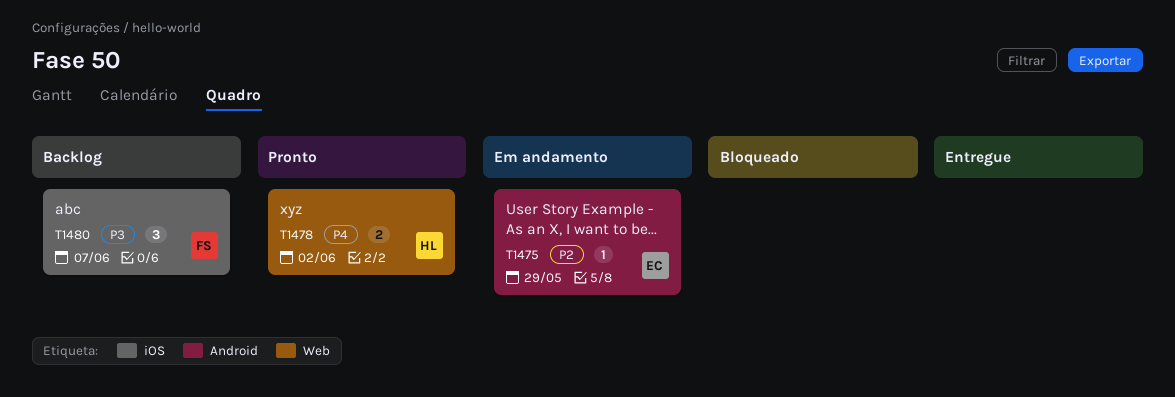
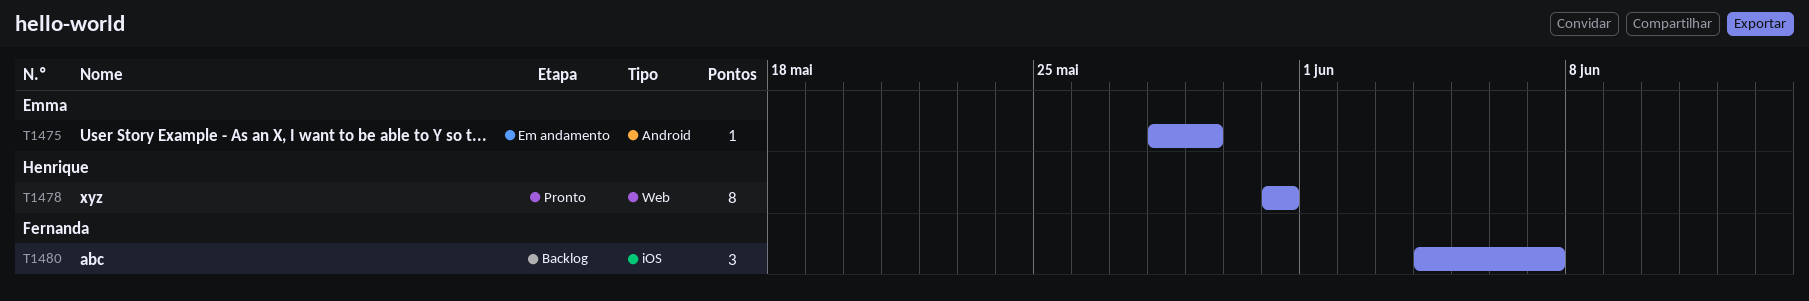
T1478, estimate: 2 -> 8
T1478, due: Jun 2 -> May 31

